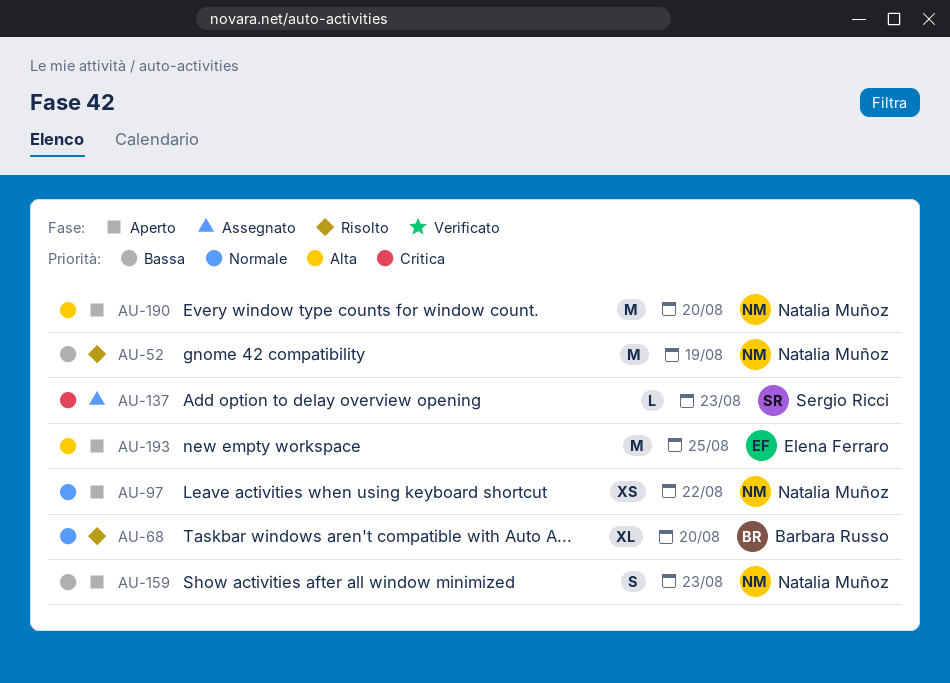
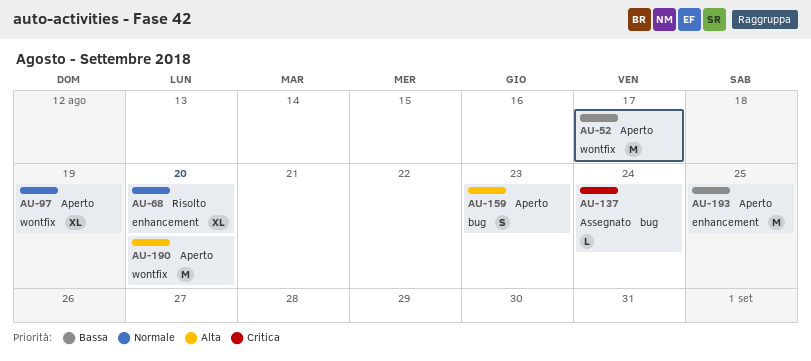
AU-52, status: Risolto -> Aperto
AU-52, due: Aug 19 -> Aug 17
AU-97, estimate: XS -> XL
AU-97, due: Aug 22 -> Aug 19
AU-137, due: Aug 23 -> Aug 24
AU-159, priority: Bassa -> Alta
AU-193, priority: Alta -> Bassa

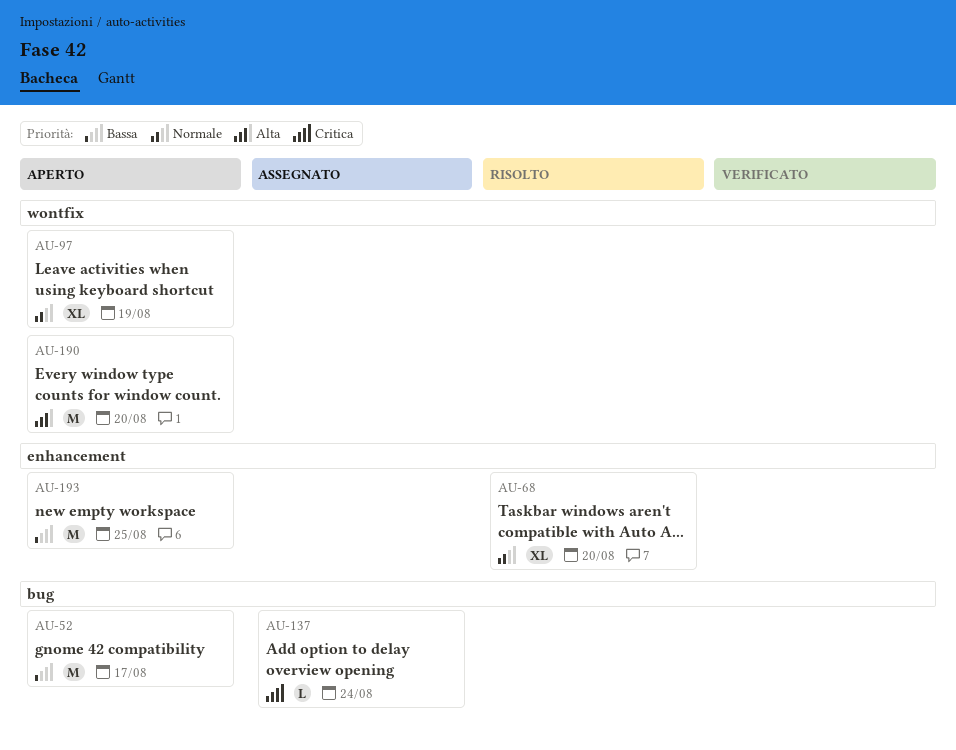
AU-52, label: wontfix -> bug
AU-159: present -> none

